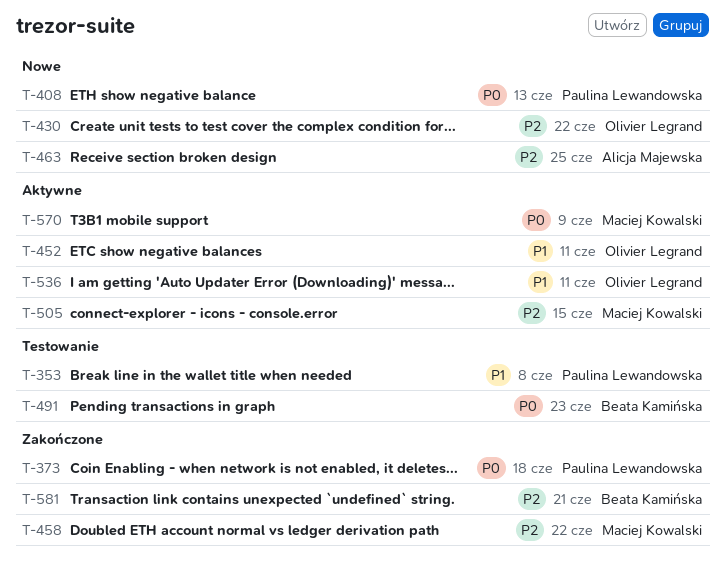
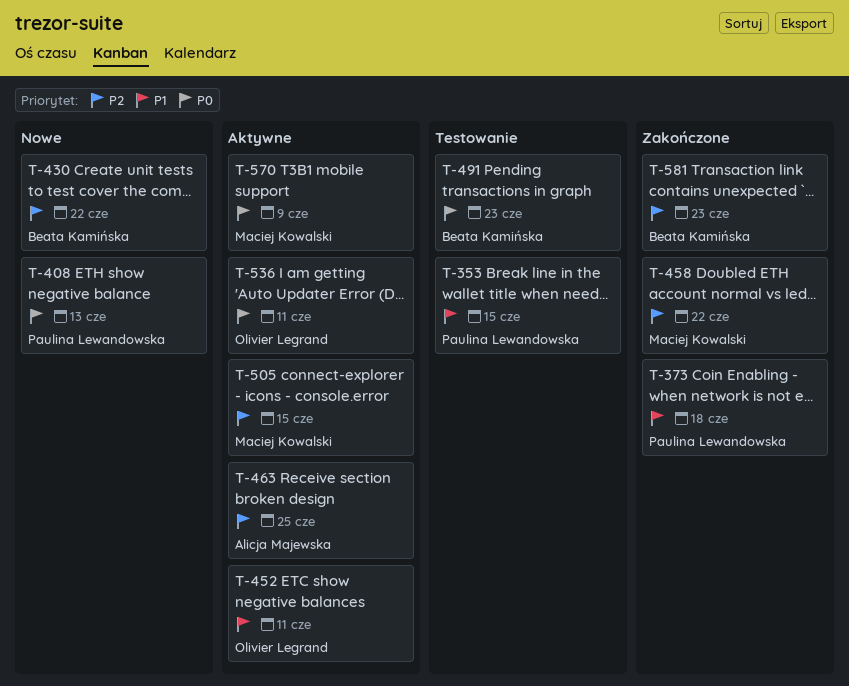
T-353, due: Jun 8 -> Jun 15
T-373, priority: P0 -> P1
T-430, owner: Olivier Legrand -> Beata Kamińska
T-463, status: Nowe -> Aktywne
T-536, priority: P1 -> P0
T-581, due: Jun 21 -> Jun 23

